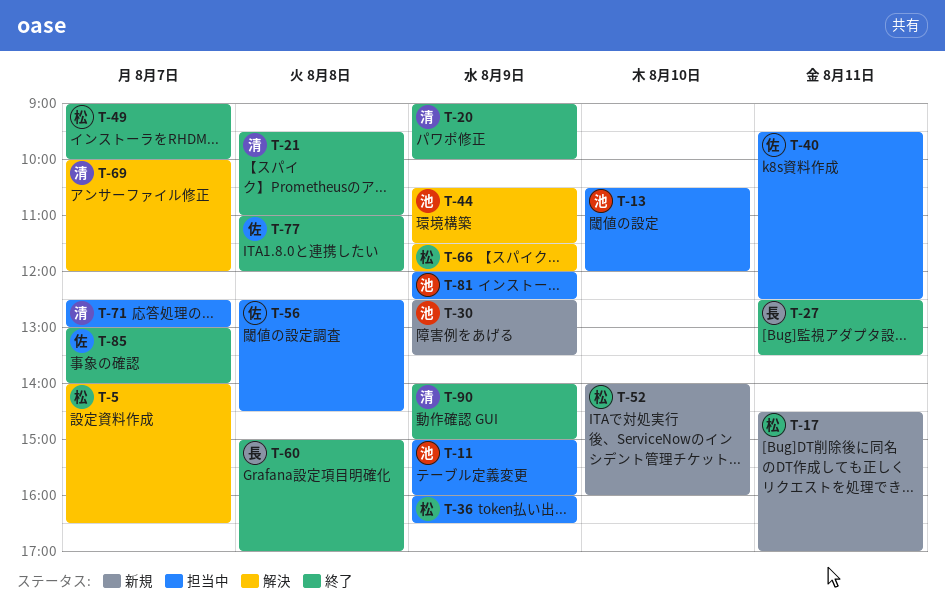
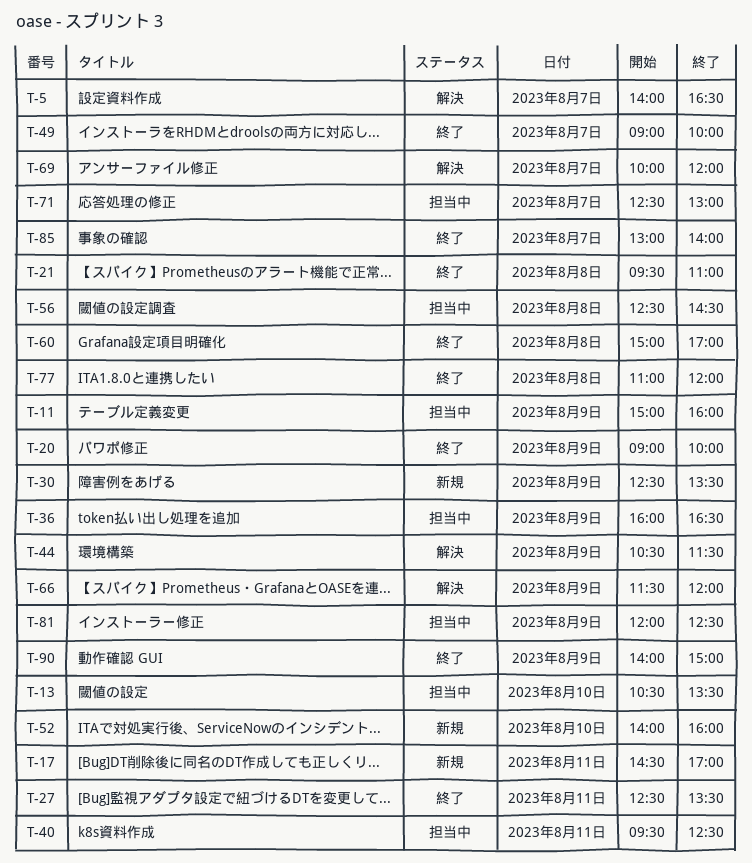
T-13, ends: 12:00 -> 13:30

